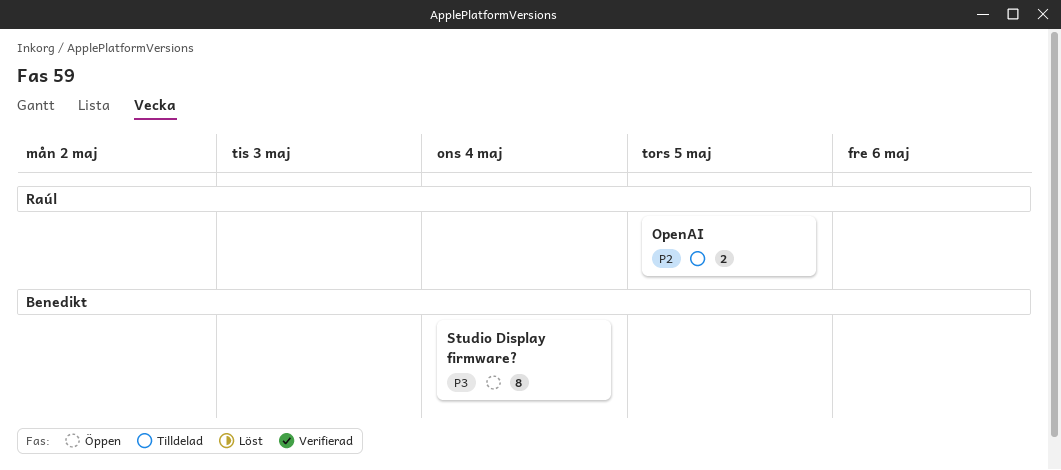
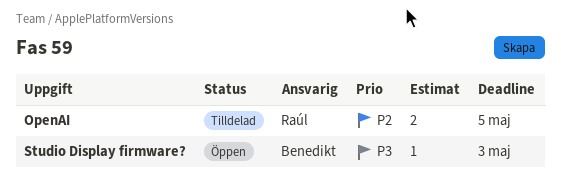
Studio Display firmware?, estimate: 8 -> 1
Studio Display firmware?, due: May 4 -> May 3

